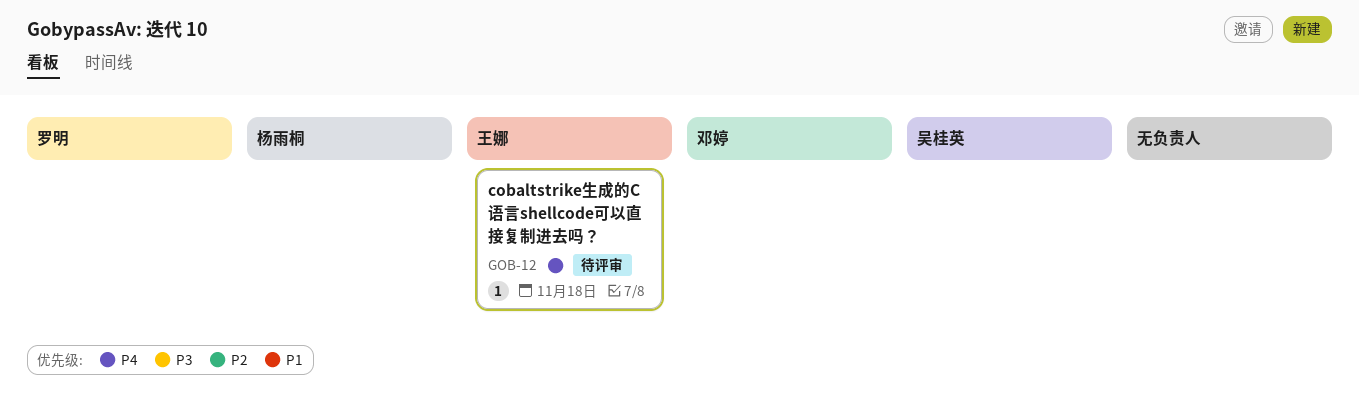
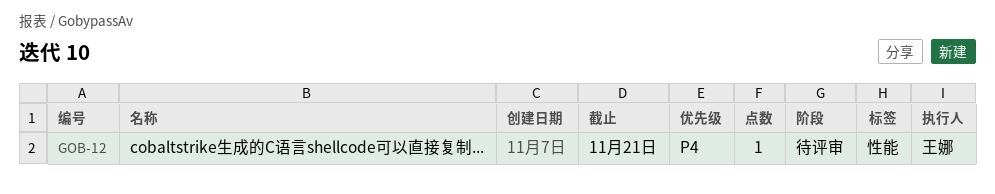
GOB-12, due: Nov 18 -> Nov 21

